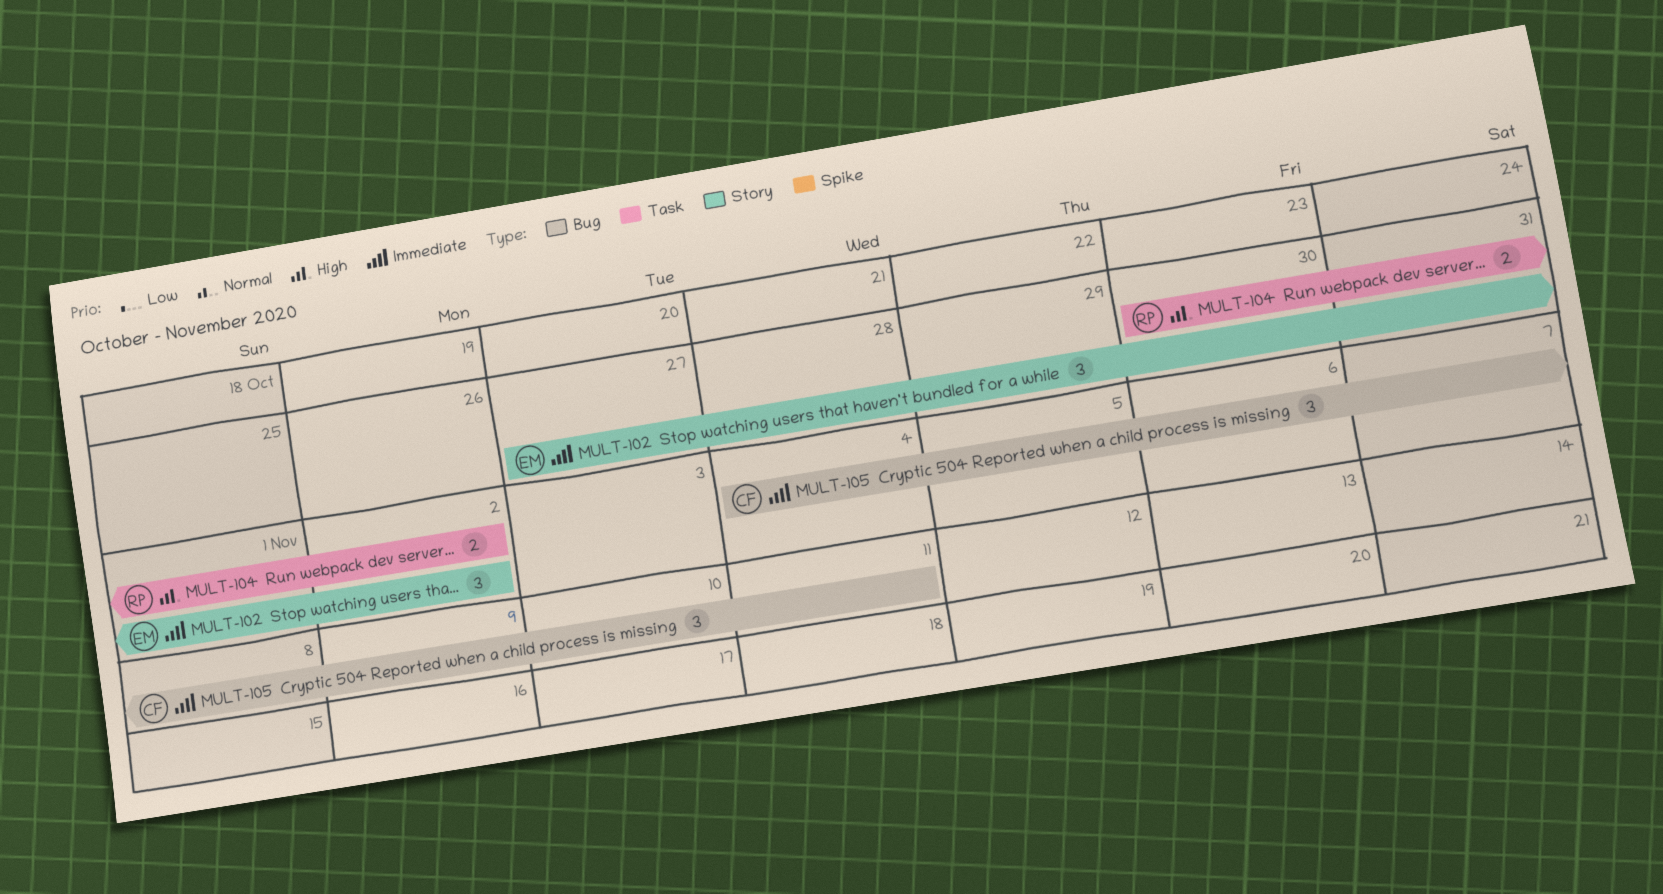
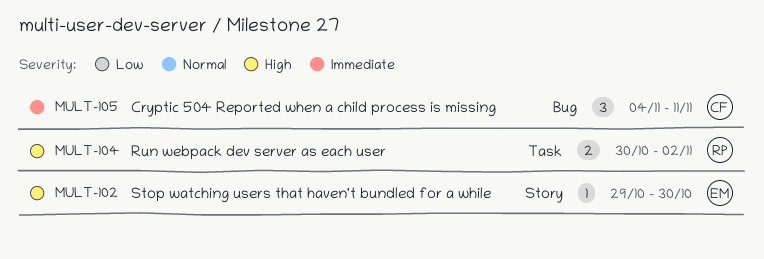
MULT-102, priority: Immediate -> High
MULT-102, estimate: 3 -> 1
MULT-102, start: Oct 27 -> Oct 29
MULT-102, due: Nov 2 -> Oct 30

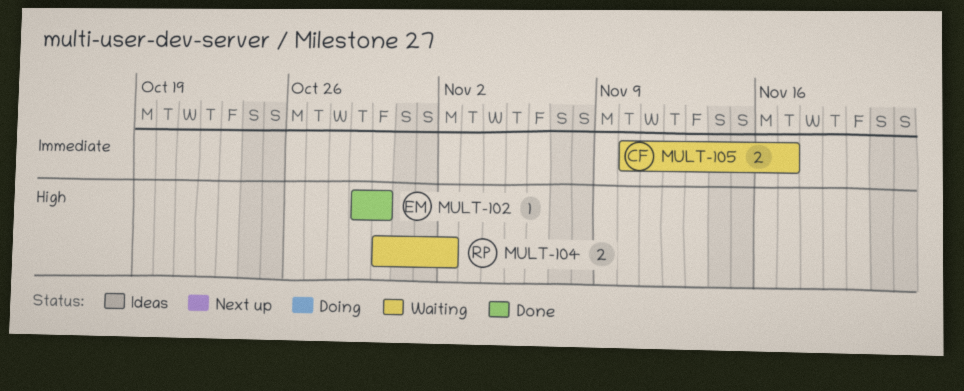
MULT-105, estimate: 3 -> 2
MULT-105, start: Nov 4 -> Nov 10
MULT-105, due: Nov 11 -> Nov 17

